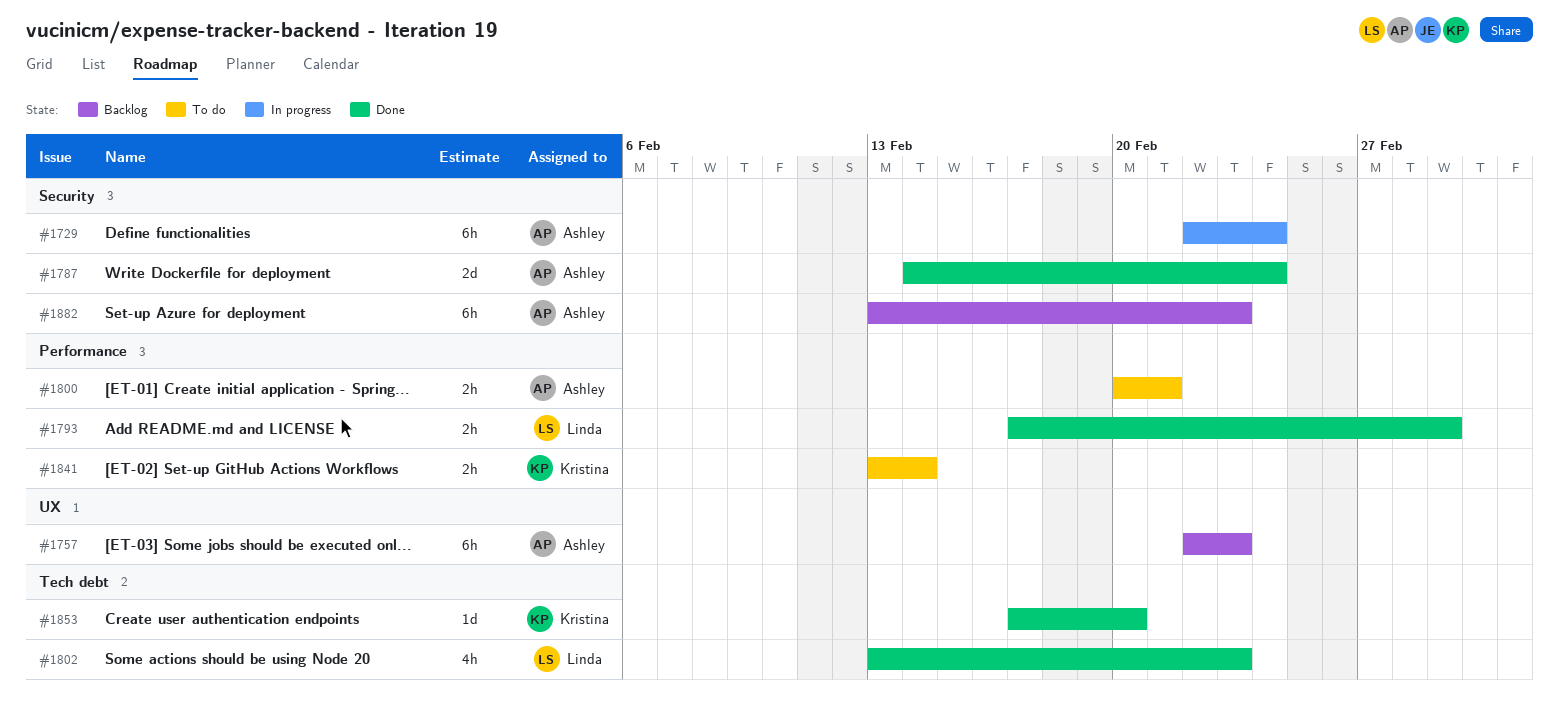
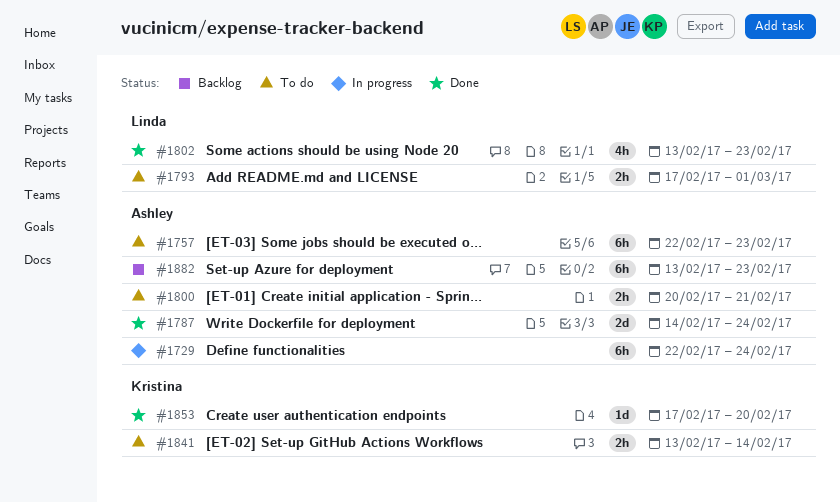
#1757, status: Backlog -> To do
#1793, status: Done -> To do

